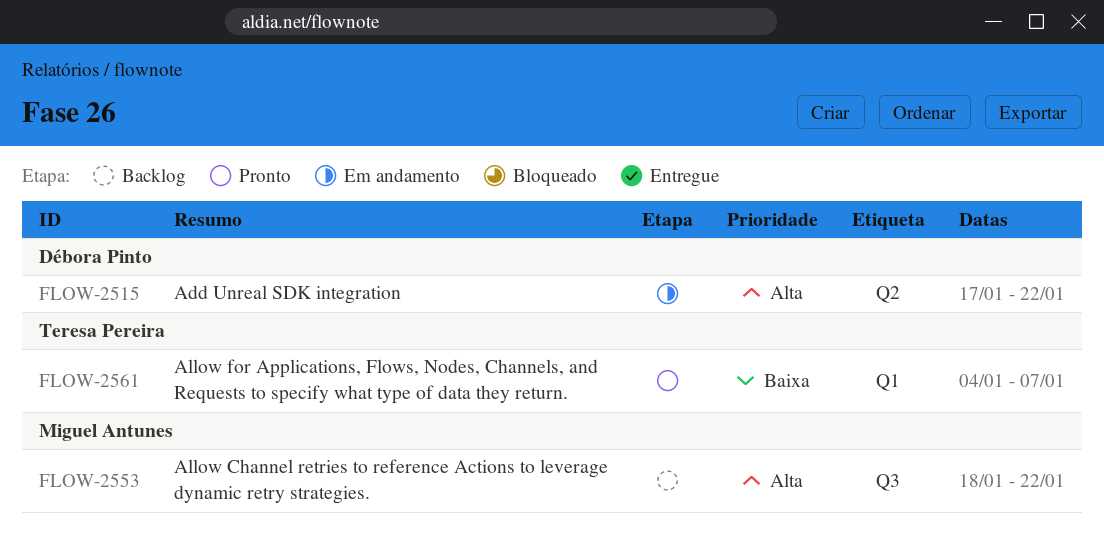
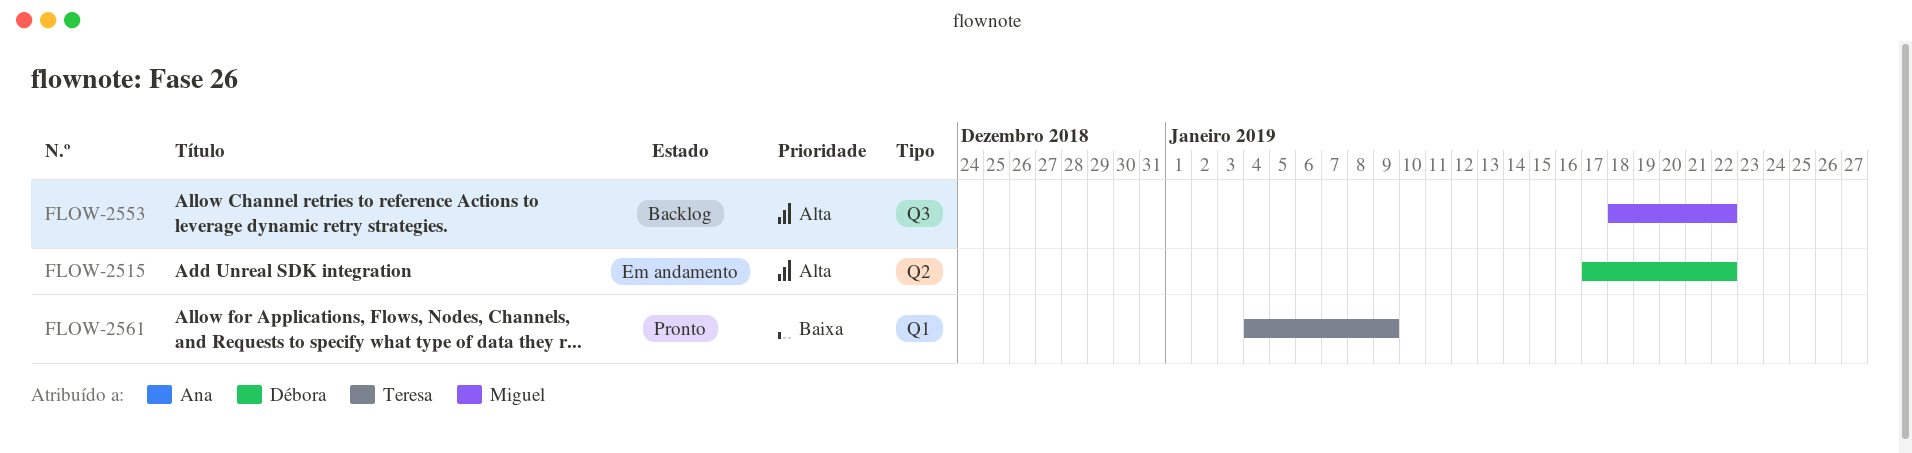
FLOW-2561, due: Jan 7 -> Jan 9

